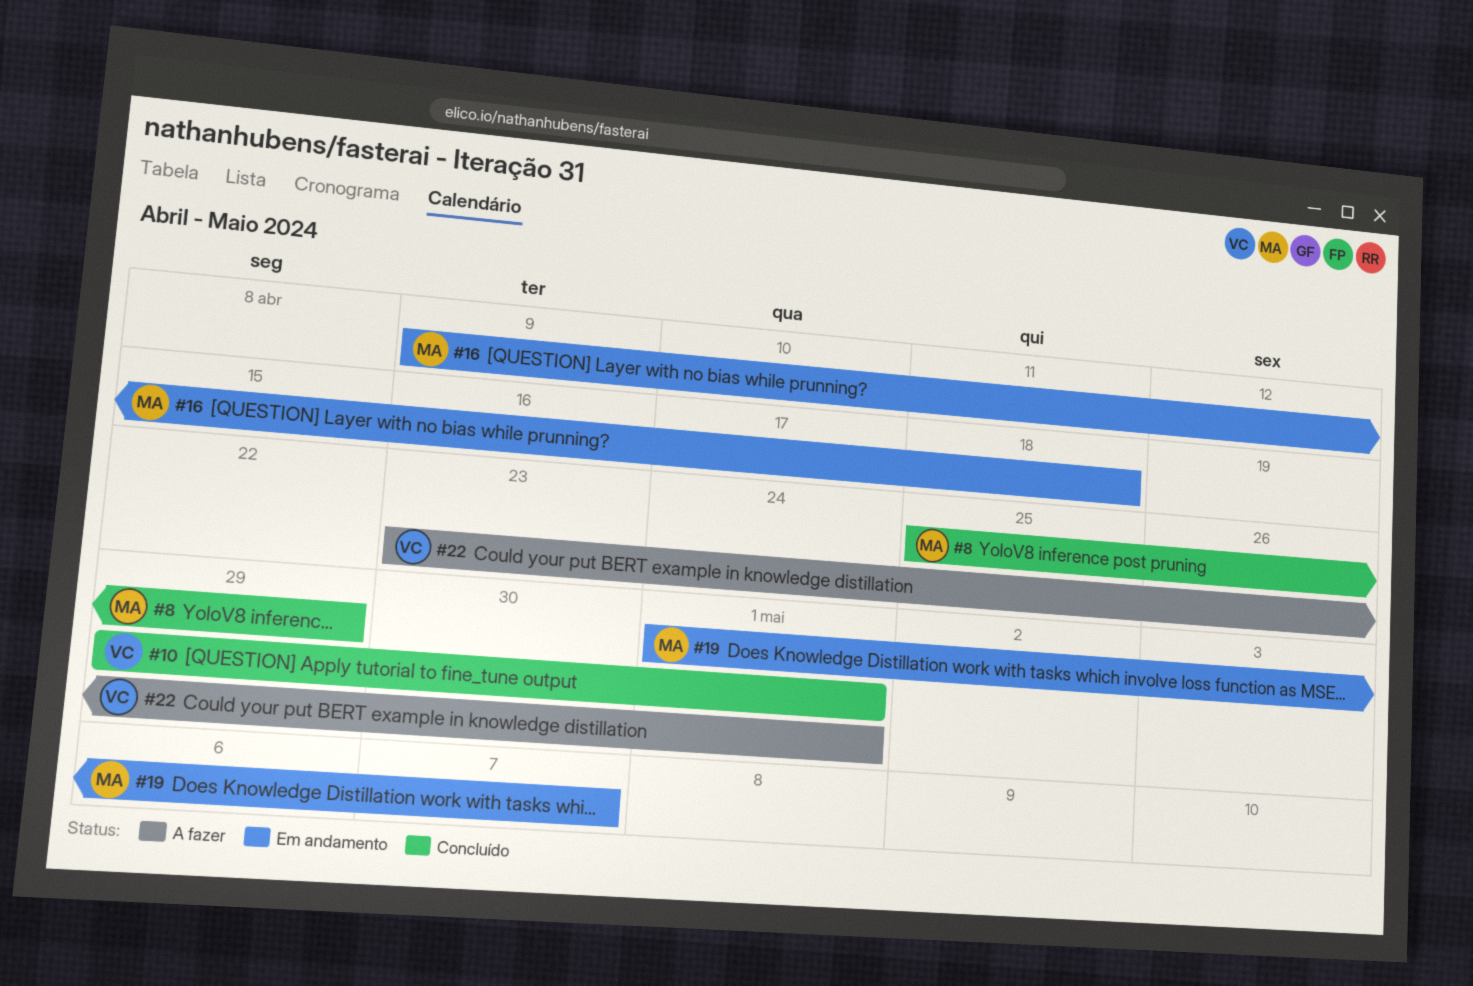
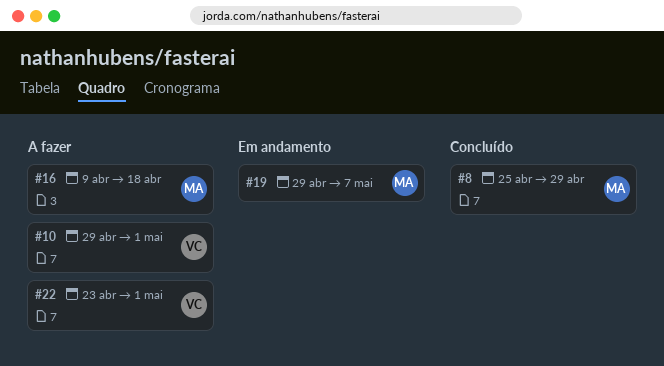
#10, status: Concluído -> A fazer
#16, status: Em andamento -> A fazer
#19, start: May 1 -> Apr 29

